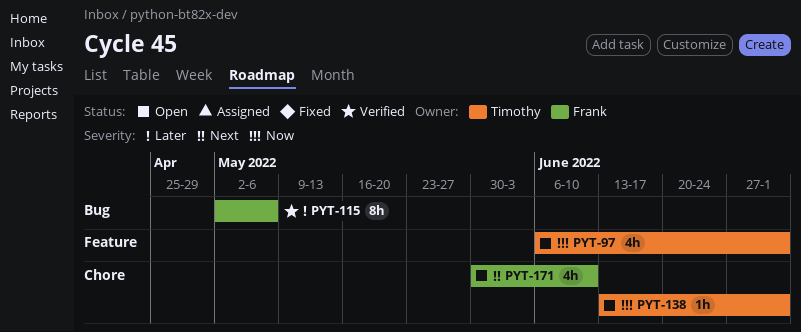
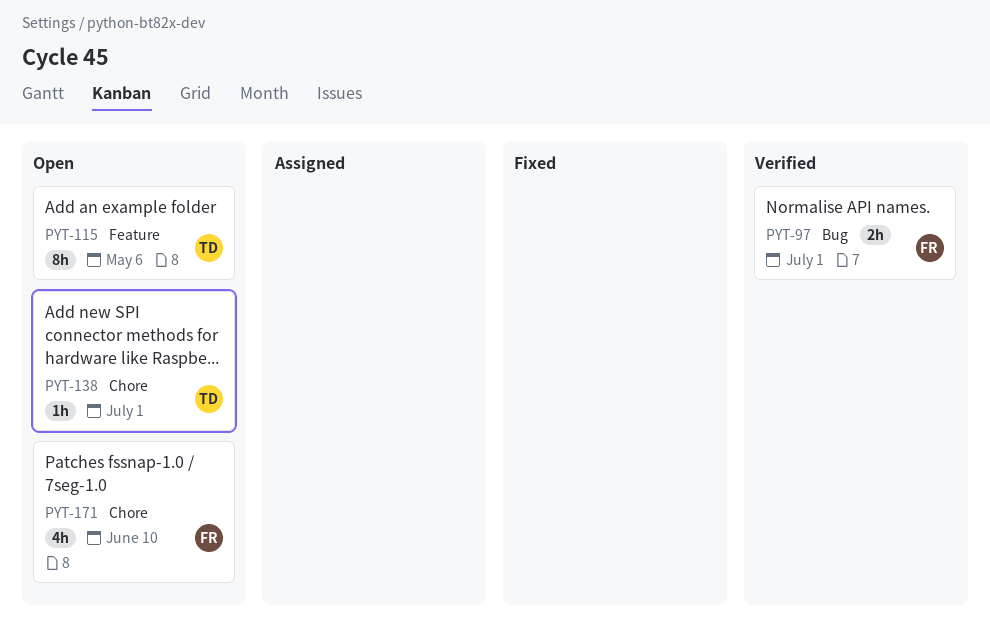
PYT-97, status: Open -> Verified
PYT-97, owner: Timothy -> Frank
PYT-97, label: Feature -> Bug
PYT-97, estimate: 4h -> 2h
PYT-115, status: Verified -> Open
PYT-115, owner: Frank -> Timothy
PYT-115, label: Bug -> Feature

